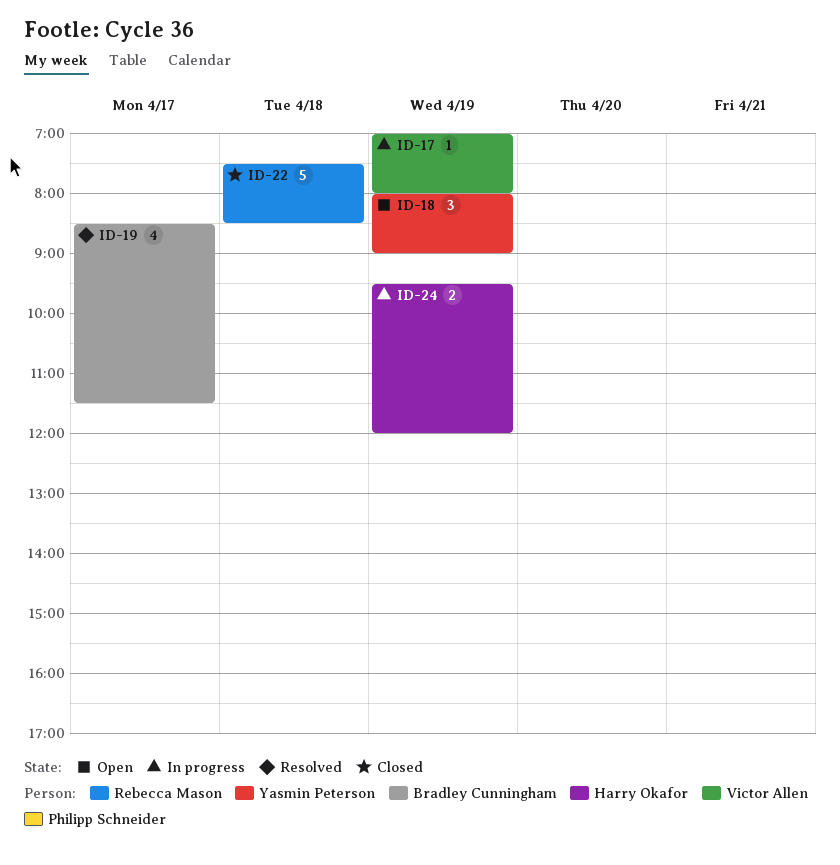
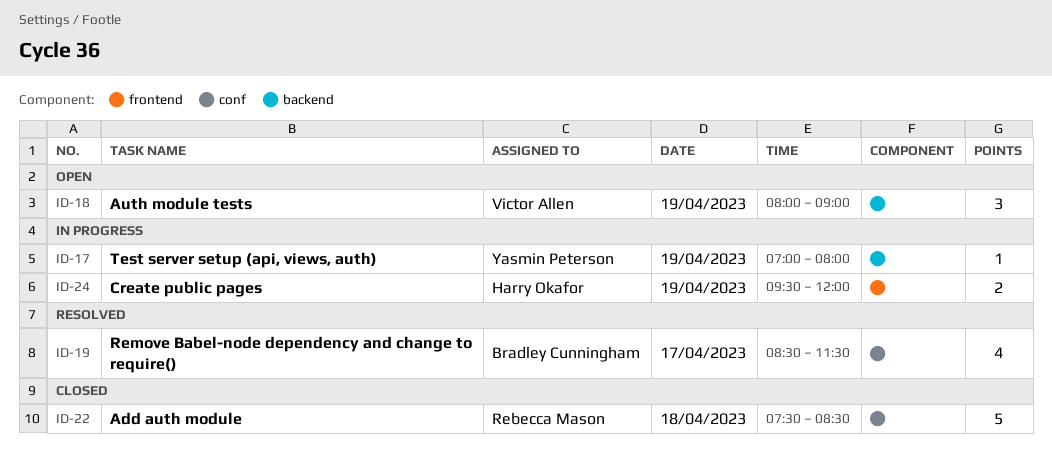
ID-17, owner: Victor Allen -> Yasmin Peterson
ID-18, owner: Yasmin Peterson -> Victor Allen

